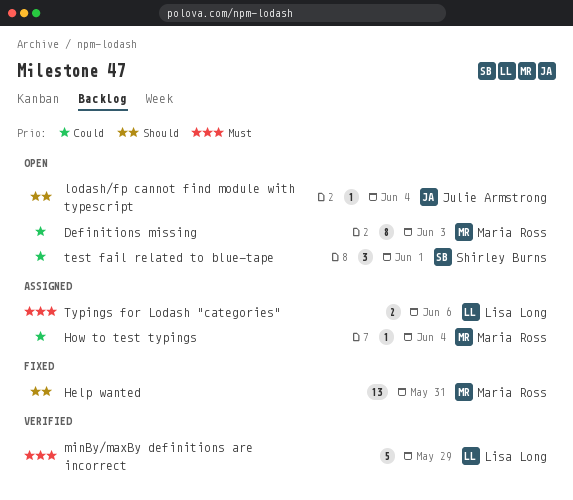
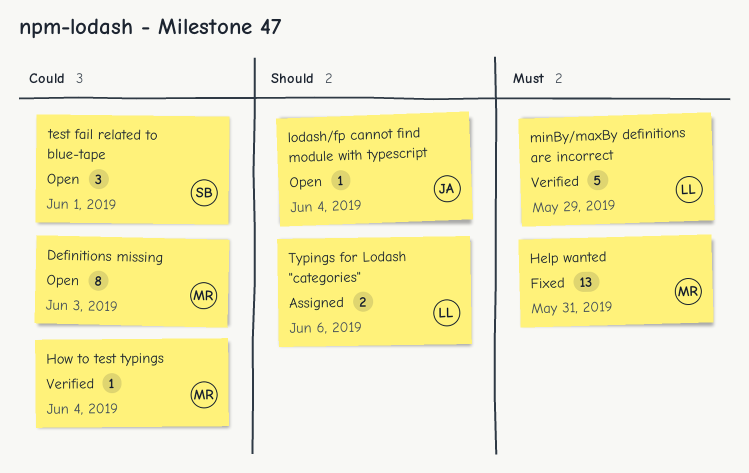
Help wanted, priority: Should -> Must
How to test typings, status: Assigned -> Verified
Typings for Lodash "categories", priority: Must -> Should

